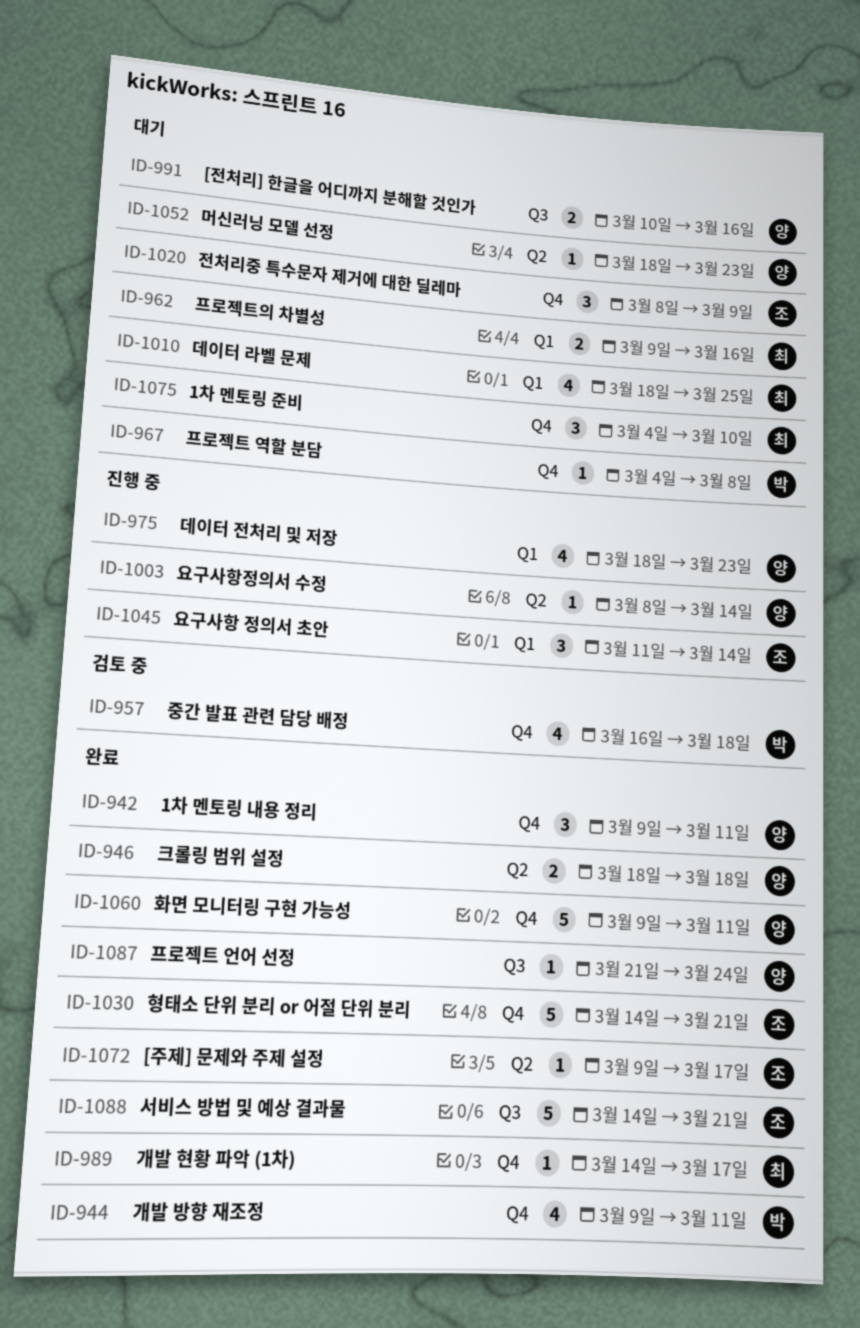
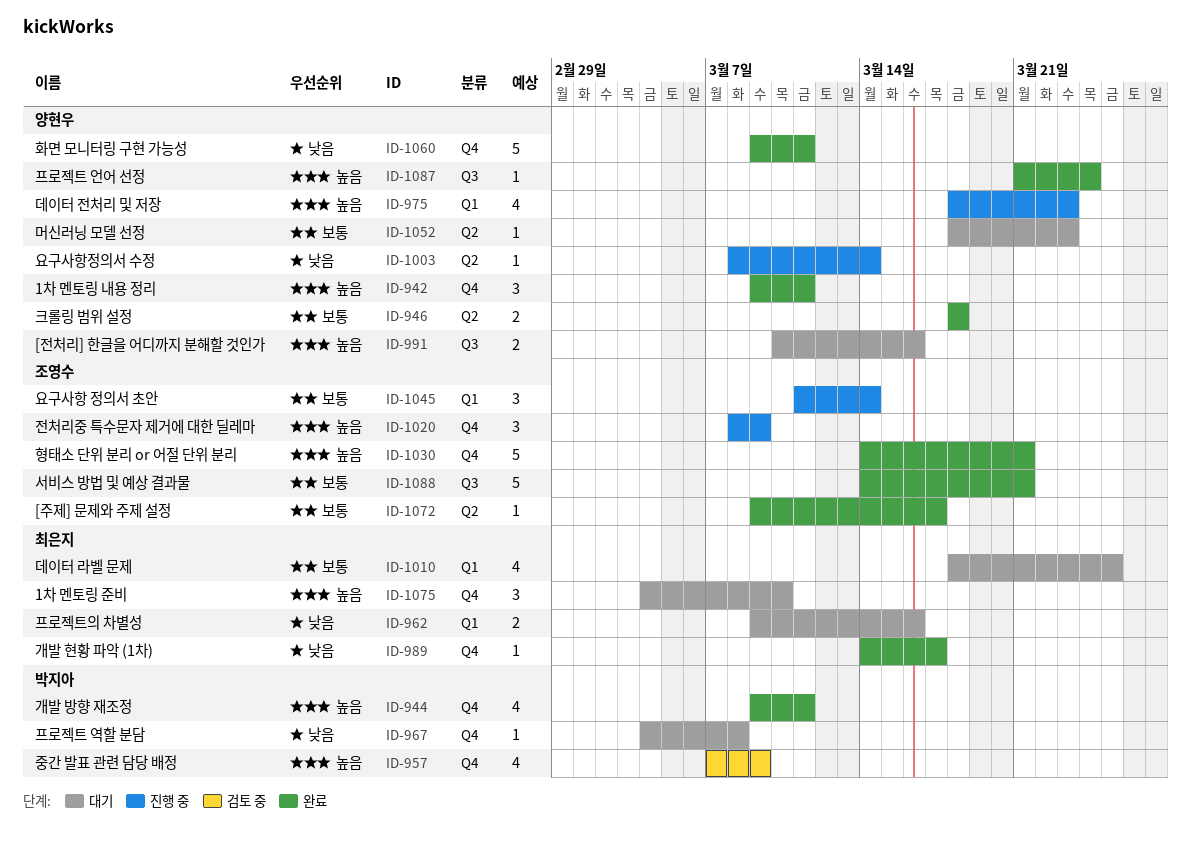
ID-957, start: Mar 16 -> Mar 7
ID-957, due: Mar 18 -> Mar 9
ID-1020, status: 대기 -> 진행 중

